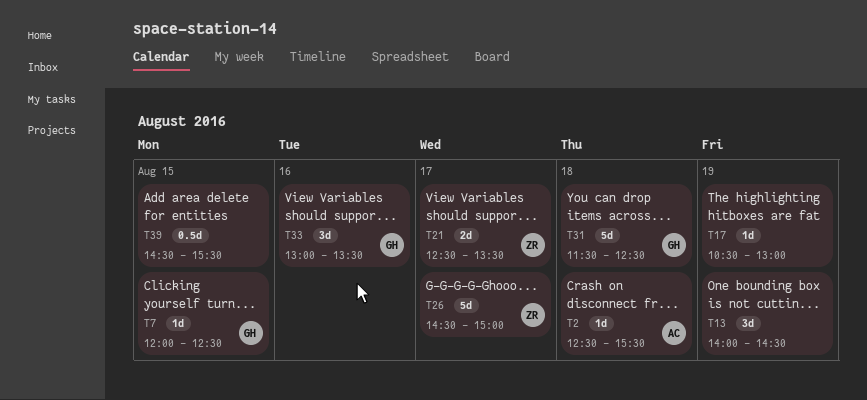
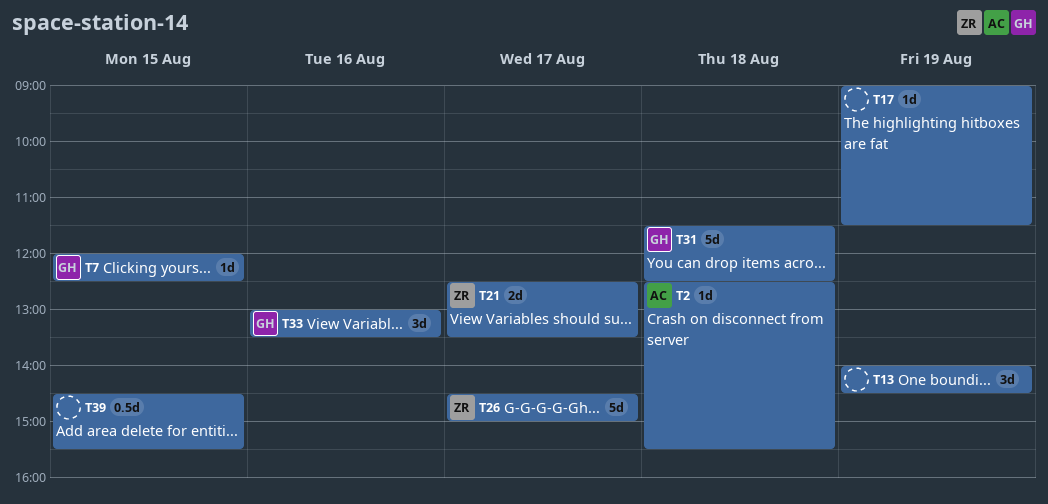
T17, begins: 10:30 -> 09:00
T17, ends: 13:00 -> 11:30

